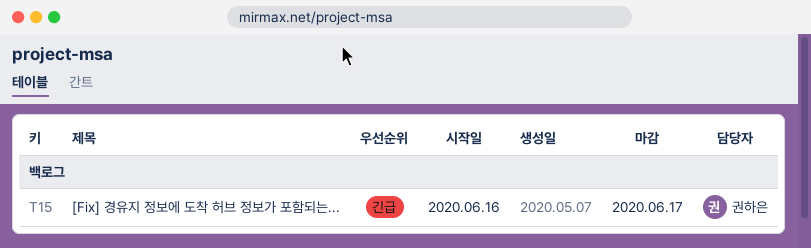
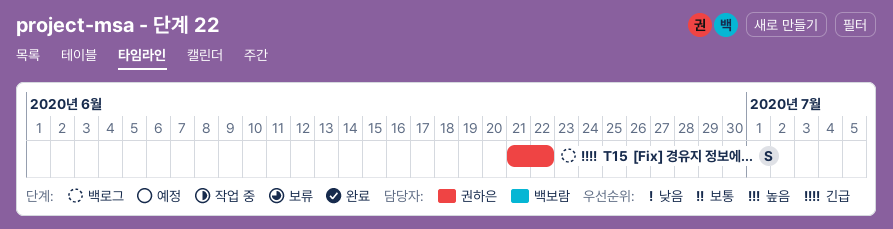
T15, start: Jun 16 -> Jun 21
T15, due: Jun 17 -> Jun 22

